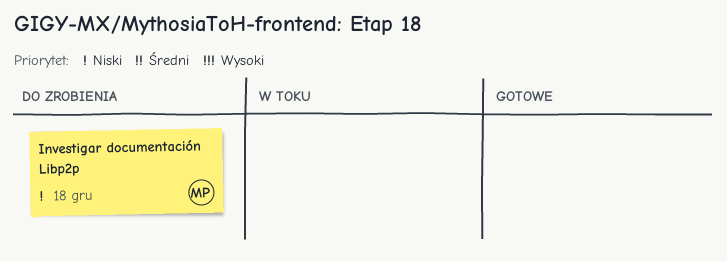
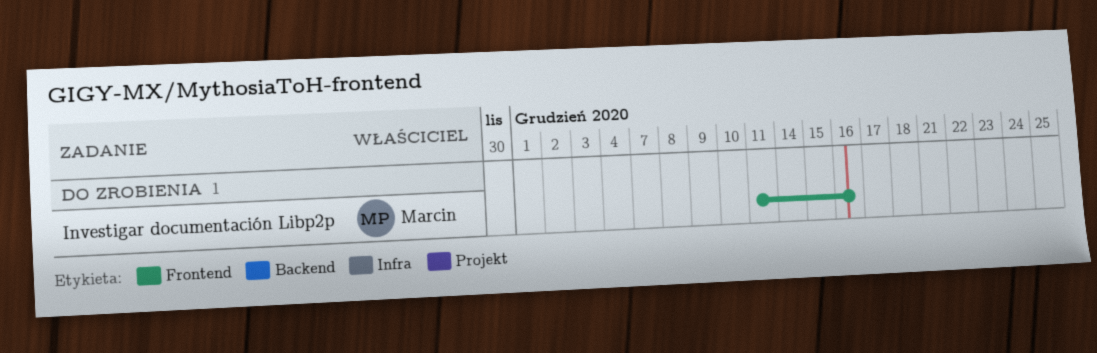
Investigar documentación Libp2p, due: Dec 18 -> Dec 16

